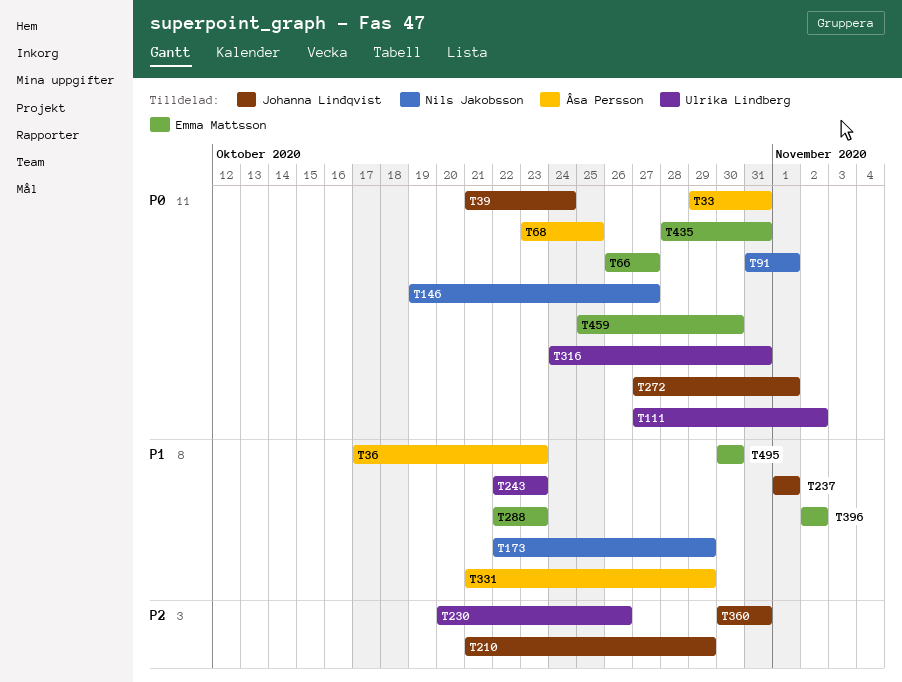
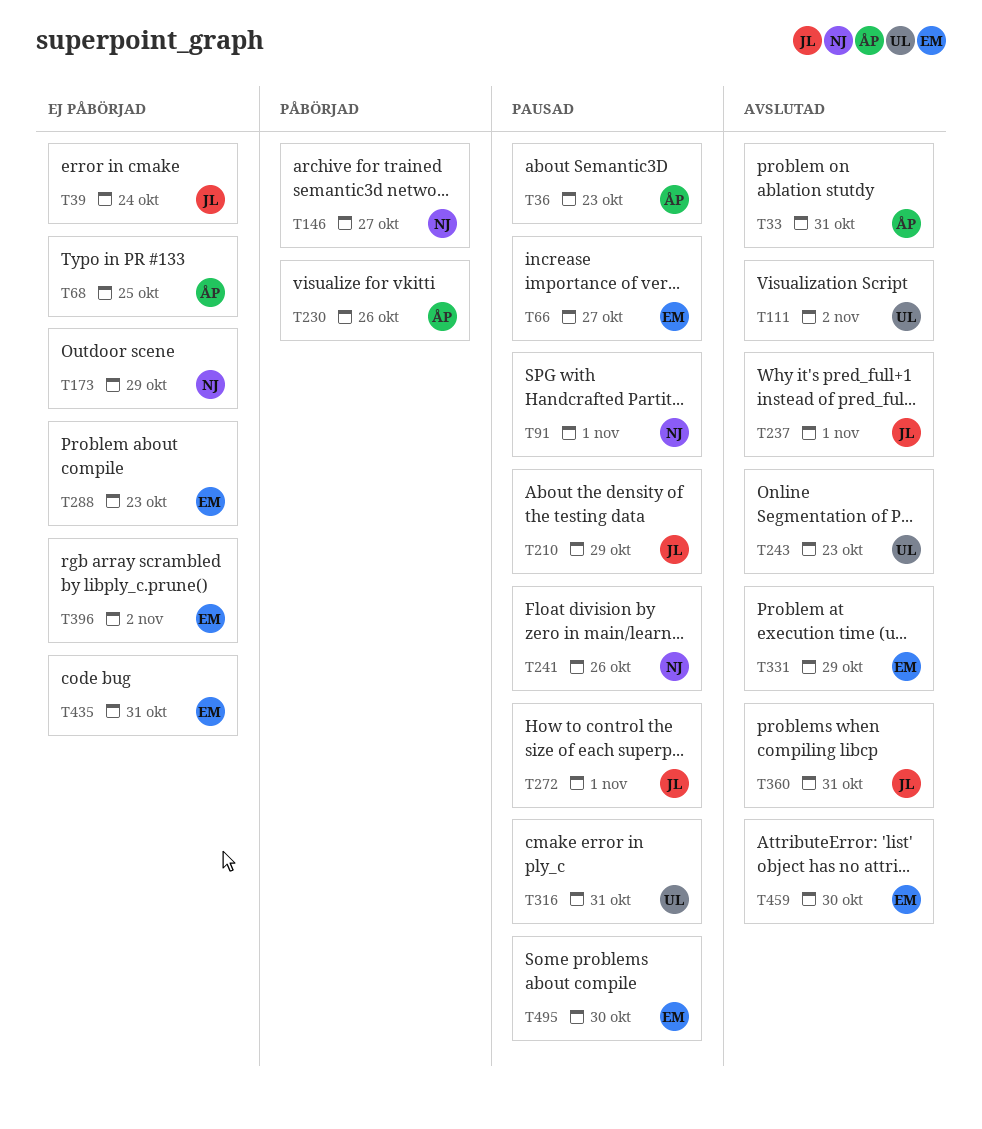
T230, owner: Ulrika Lindberg -> Åsa Persson
T241: none -> present
T331, owner: Åsa Persson -> Emma Mattsson

